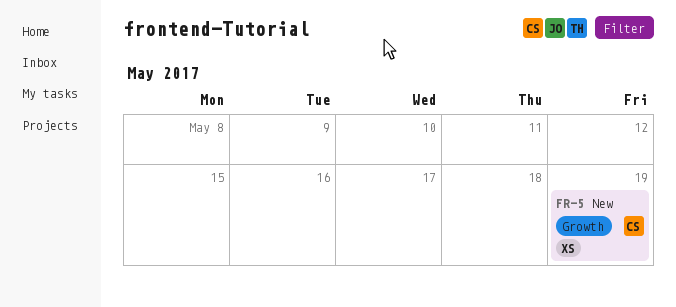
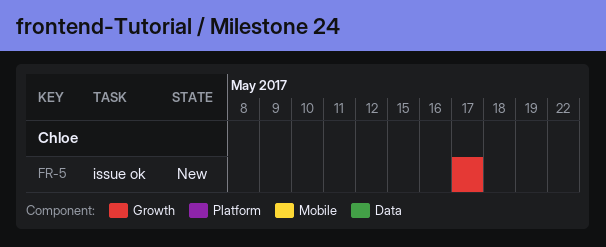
FR-5, due: May 19 -> May 17

